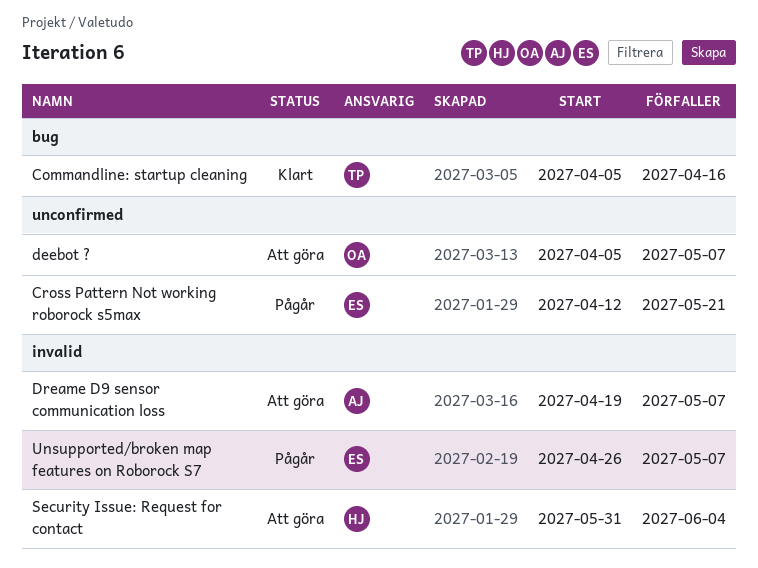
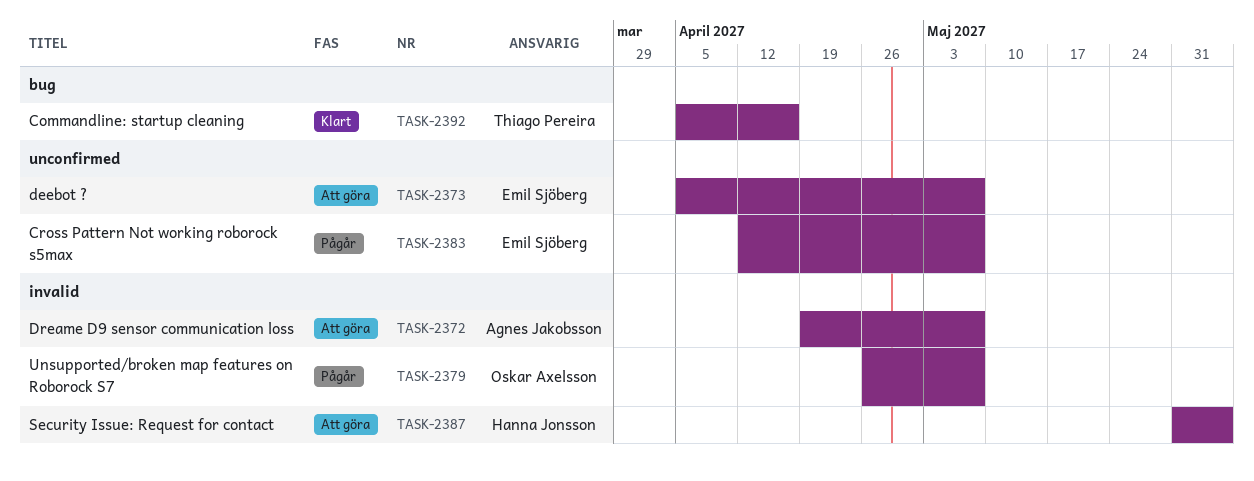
Cross Pattern Not working roborock s5max, due: May 21 -> May 7
deebot ?, owner: Oskar Axelsson -> Emil Sjöberg
Unsupported/broken map features on Roborock S7, owner: Emil Sjöberg -> Oskar Axelsson

